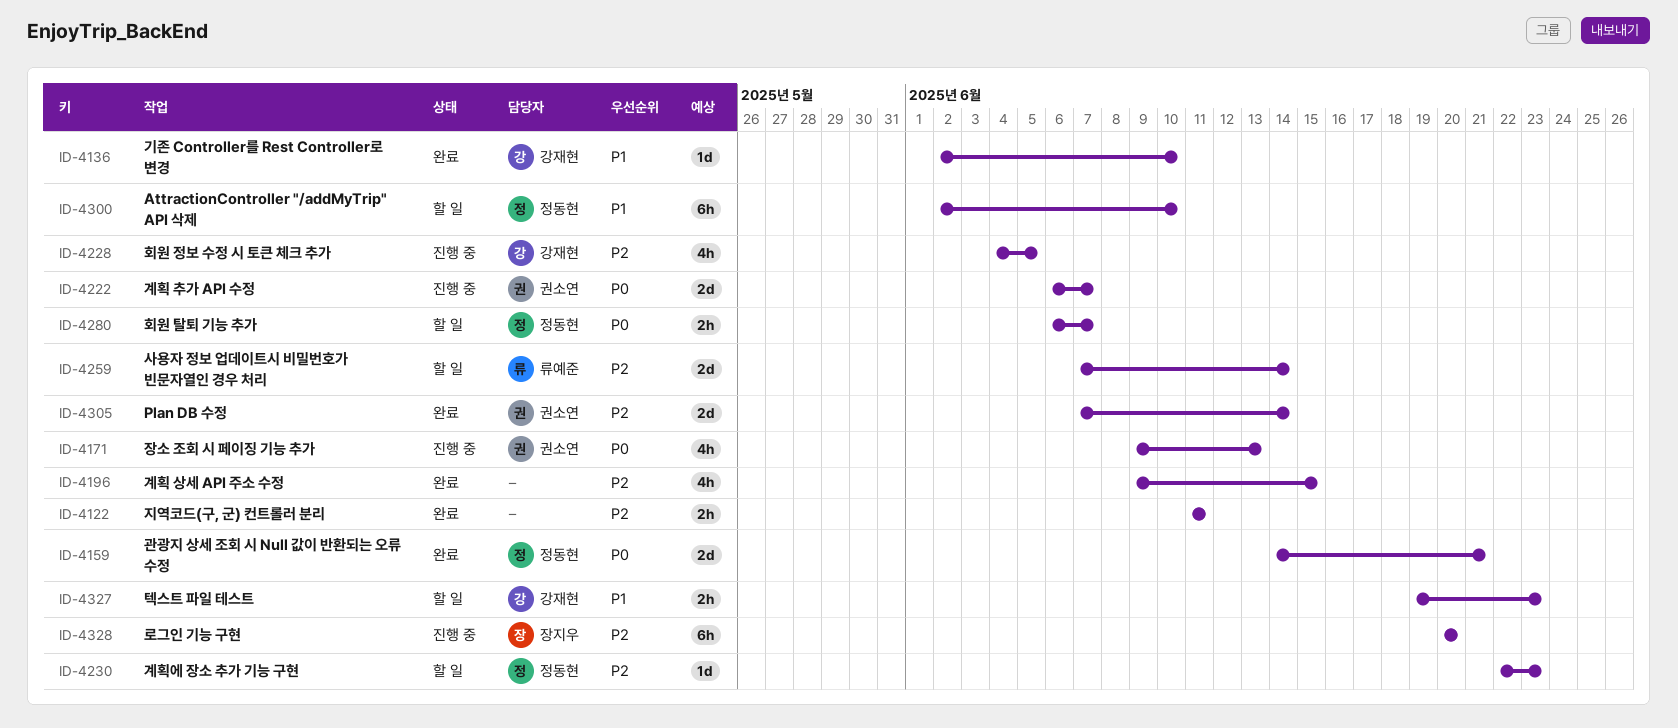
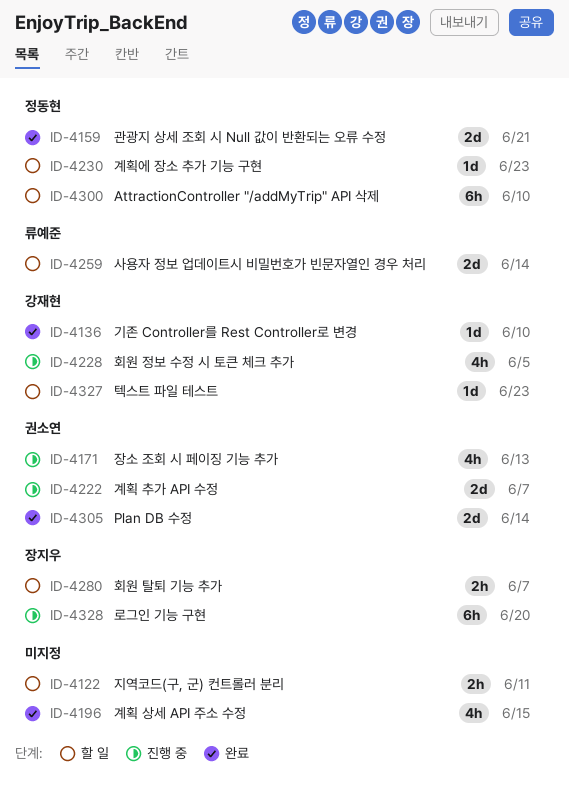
ID-4122, status: 완료 -> 할 일
ID-4280, owner: 정동현 -> 장지우
ID-4327, estimate: 2h -> 1d

